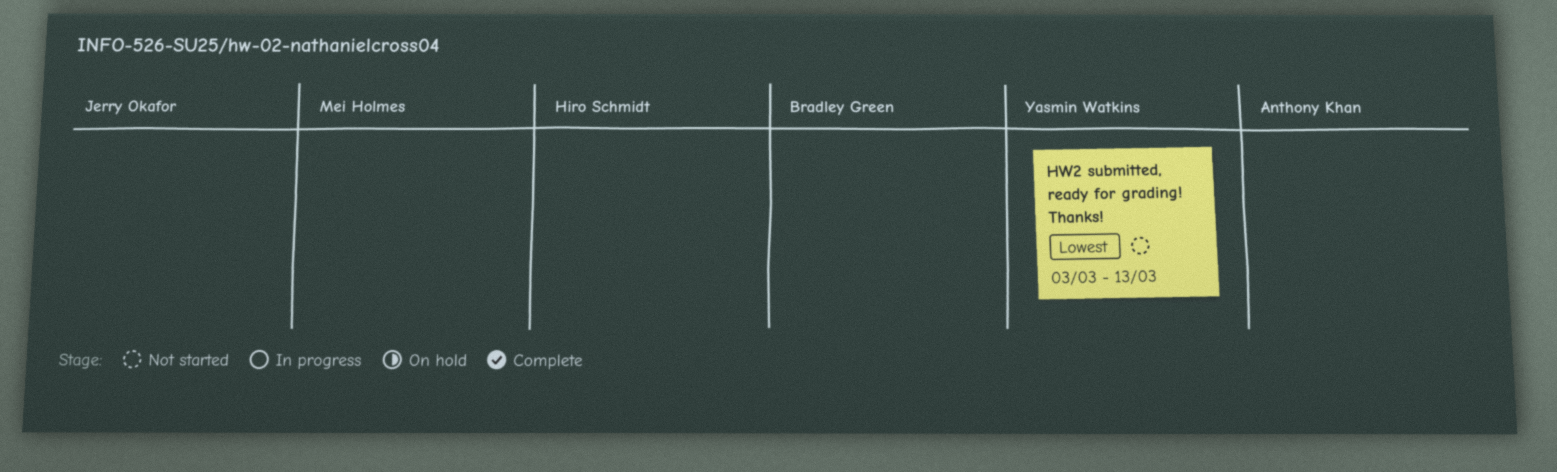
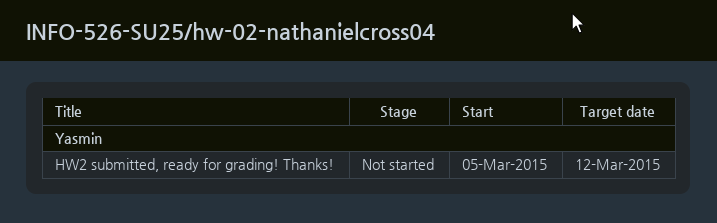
HW2 submitted, ready for grading! Thanks!, start: Mar 3 -> Mar 5
HW2 submitted, ready for grading! Thanks!, due: Mar 13 -> Mar 12

